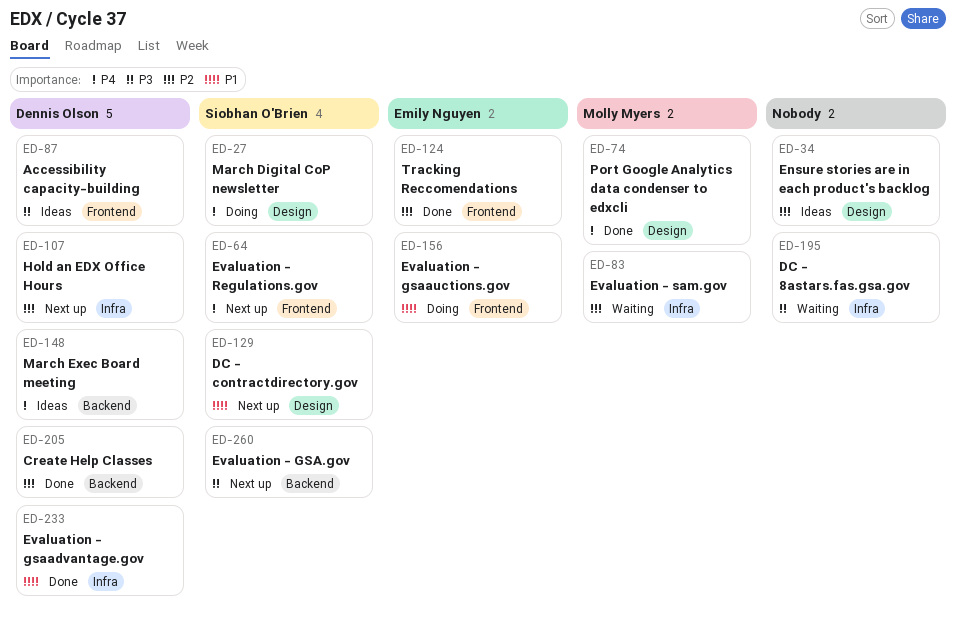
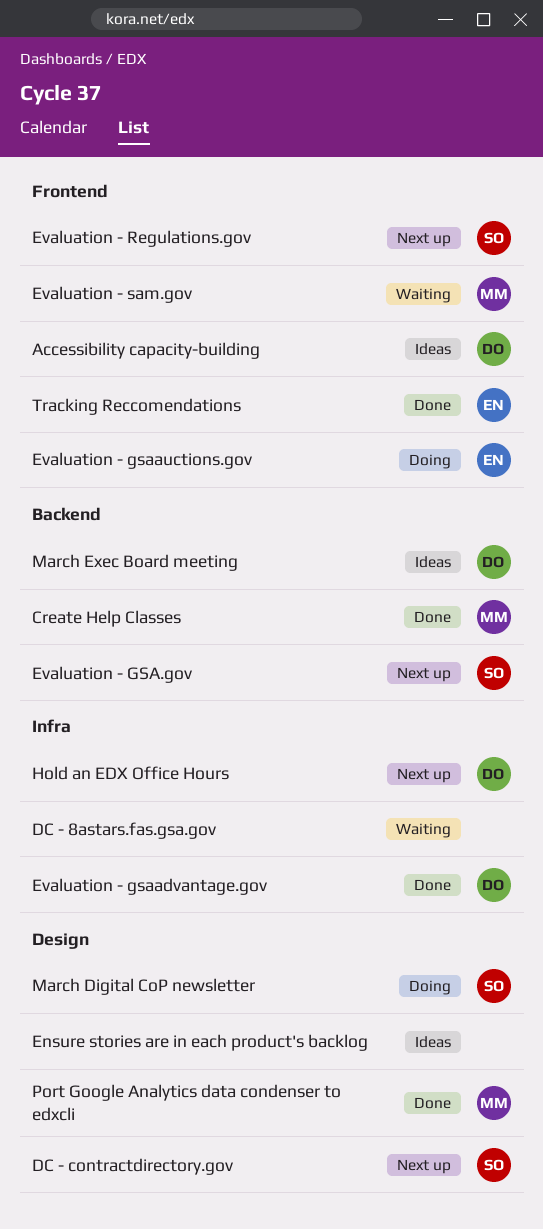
Create Help Classes, owner: Dennis Olson -> Molly Myers
Evaluation - sam.gov, label: Infra -> Frontend

